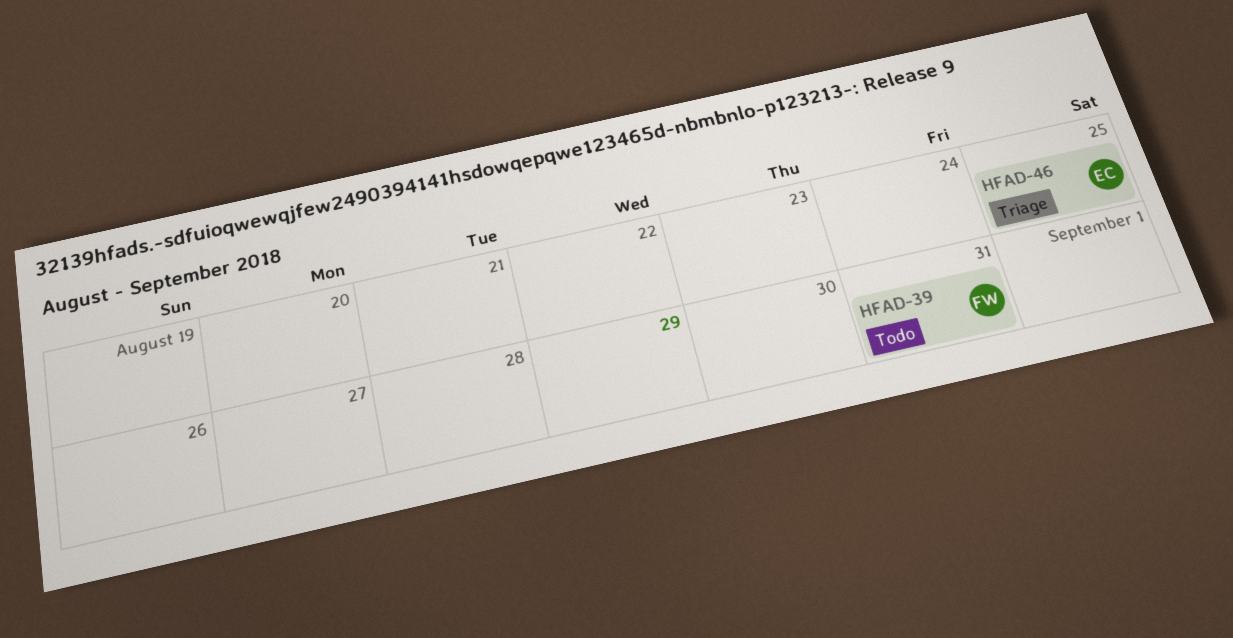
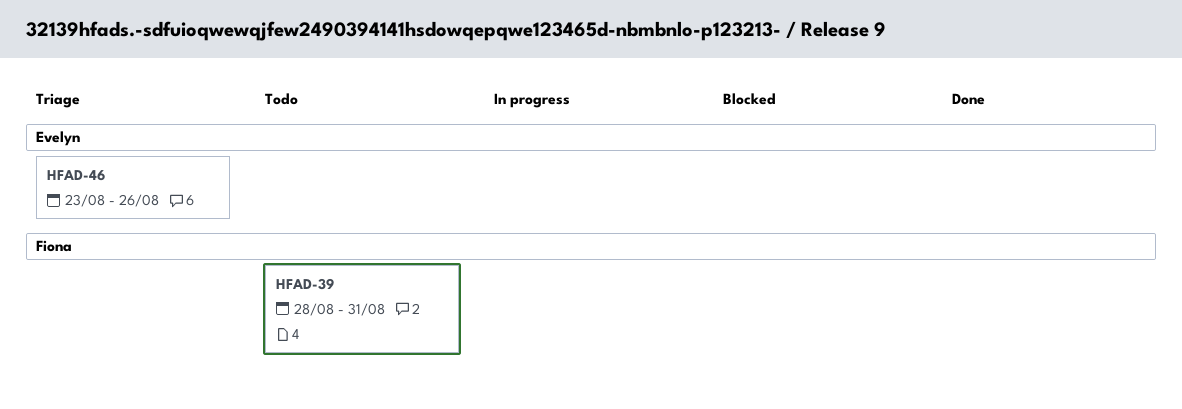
HFAD-46, due: Aug 25 -> Aug 26

